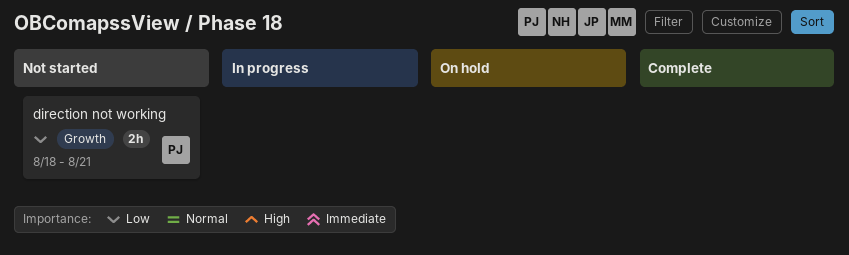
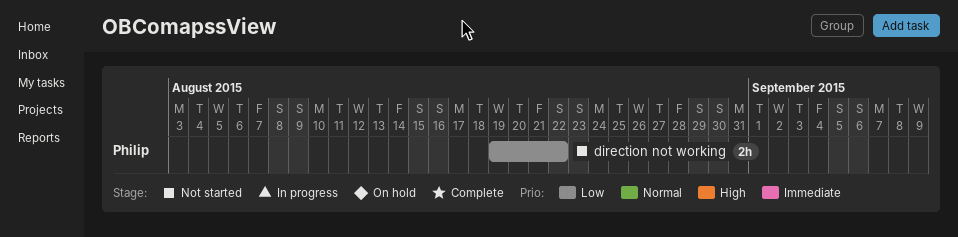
direction not working, start: Aug 18 -> Aug 19
direction not working, due: Aug 21 -> Aug 22

